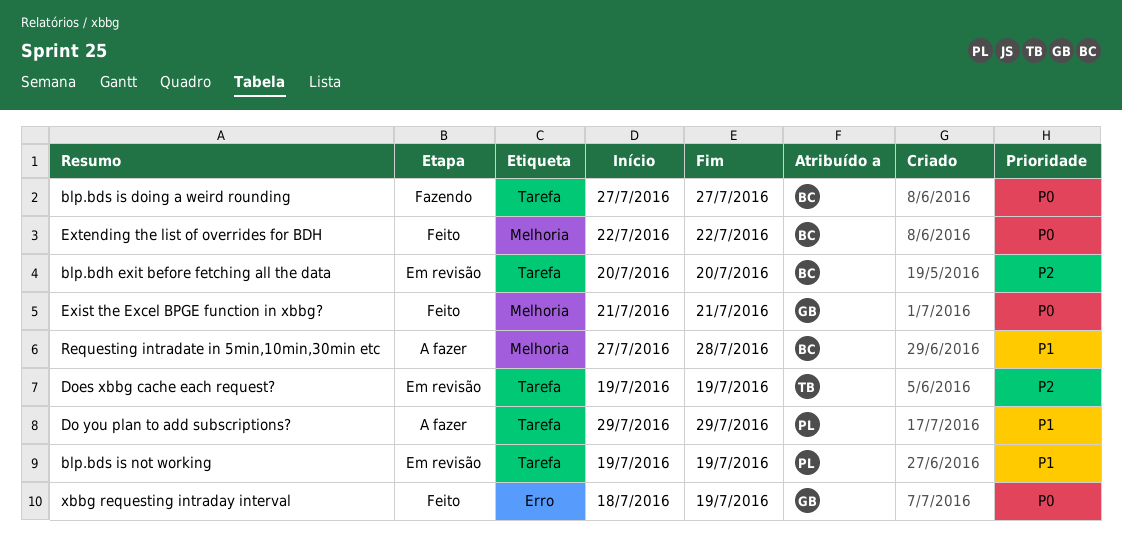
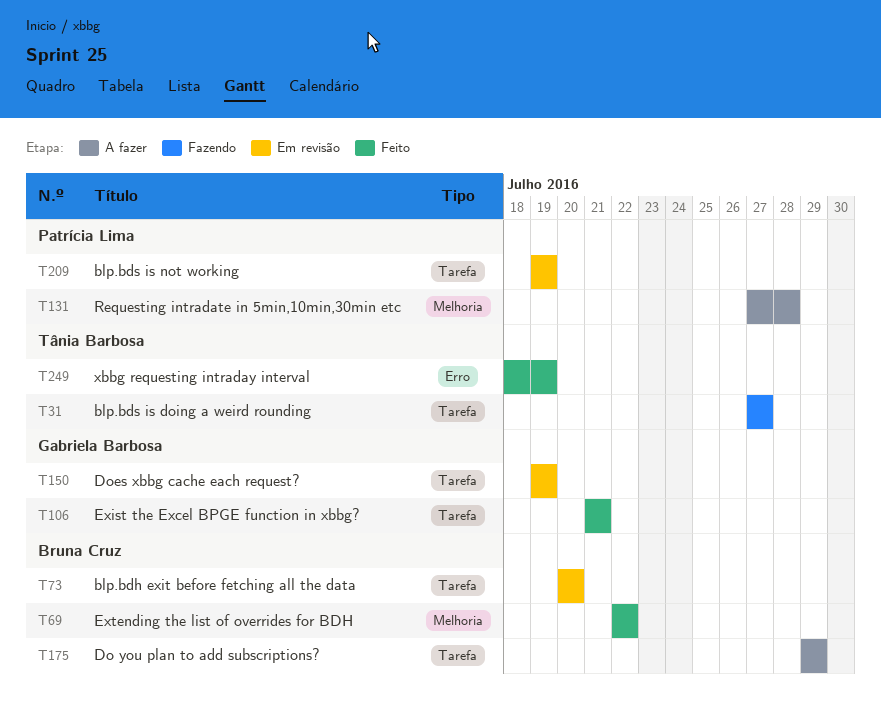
blp.bds is doing a weird rounding, owner: Bruna Cruz -> Tânia Barbosa
Do you plan to add subscriptions?, owner: Patrícia Lima -> Bruna Cruz
Does xbbg cache each request?, owner: Tânia Barbosa -> Gabriela Barbosa
Exist the Excel BPGE function in xbbg?, label: Melhoria -> Tarefa
Requesting intradate in 5min,10min,30min etc, owner: Bruna Cruz -> Patrícia Lima
xbbg requesting intraday interval, owner: Gabriela Barbosa -> Tânia Barbosa

